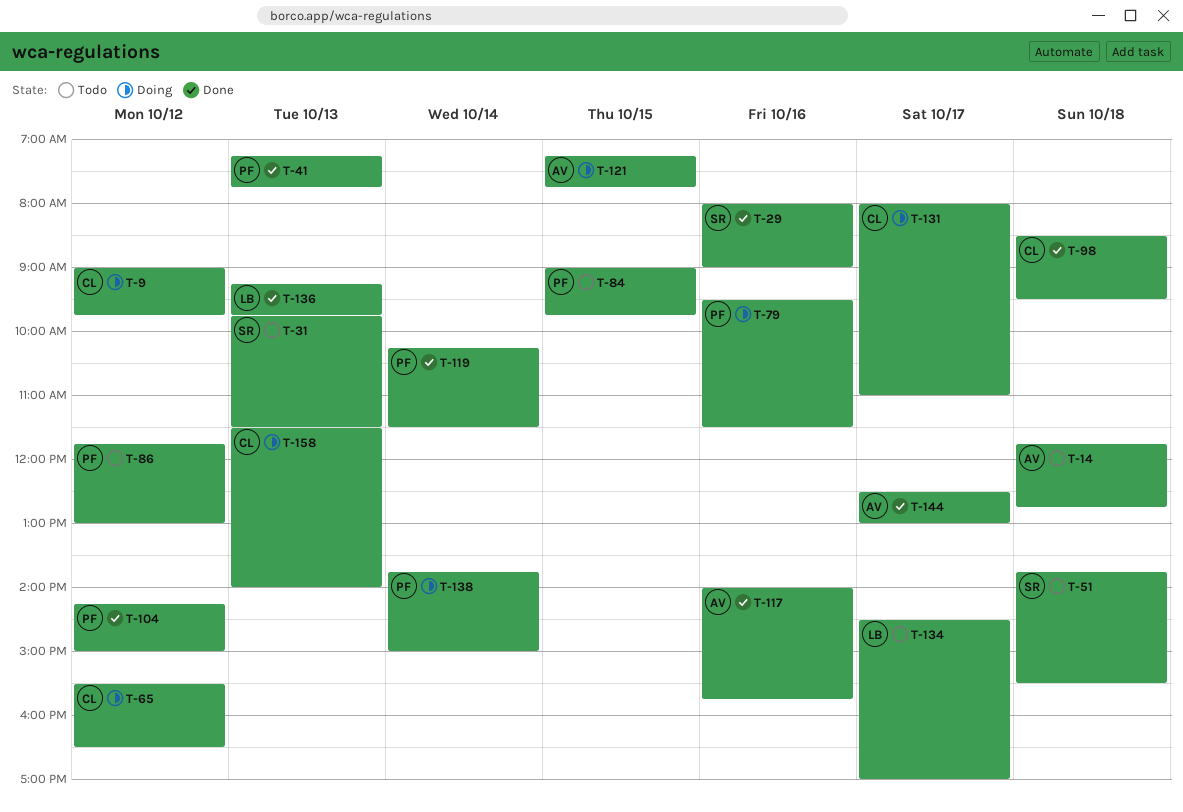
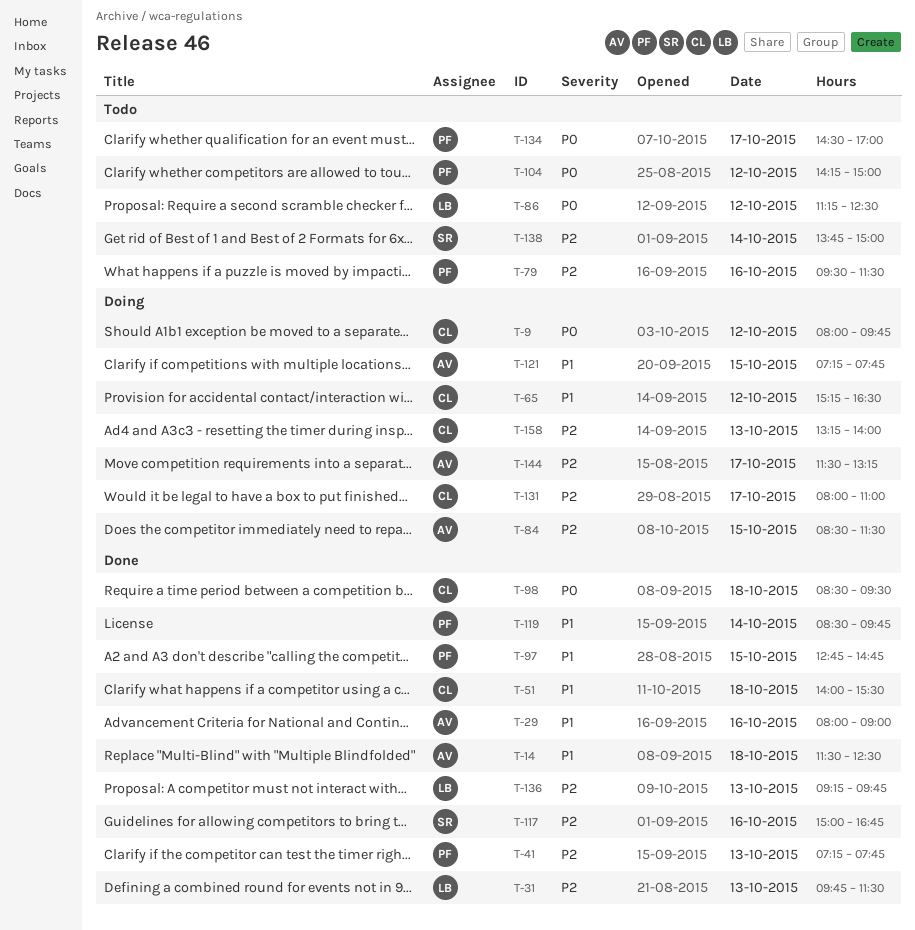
T-9, begins: 09:00 -> 08:00
T-14, status: Todo -> Done
T-14, begins: 11:45 -> 11:30
T-14, ends: 12:45 -> 12:30
T-29, owner: SR -> AV
T-31, status: Todo -> Done
T-31, owner: SR -> LB
T-51, status: Todo -> Done
T-51, owner: SR -> CL
T-51, begins: 13:45 -> 14:00
T-65, begins: 15:30 -> 15:15
T-79, status: Doing -> Todo
T-84, status: Todo -> Doing
T-84, owner: PF -> AV
T-84, begins: 09:00 -> 08:30
T-84, ends: 09:45 -> 11:30
T-86, owner: PF -> LB
T-86, begins: 11:45 -> 11:15
T-86, ends: 13:00 -> 12:30
T-97: none -> present
T-104, status: Done -> Todo
T-117, owner: AV -> SR
T-117, begins: 14:00 -> 15:00
T-117, ends: 15:45 -> 16:45
T-119, begins: 10:15 -> 08:30
T-119, ends: 11:30 -> 09:45
T-134, owner: LB -> PF
T-138, status: Doing -> Todo
T-138, owner: PF -> SR
T-144, status: Done -> Doing
T-144, begins: 12:30 -> 11:30
T-144, ends: 13:00 -> 13:15
T-158, begins: 11:30 -> 13:15

